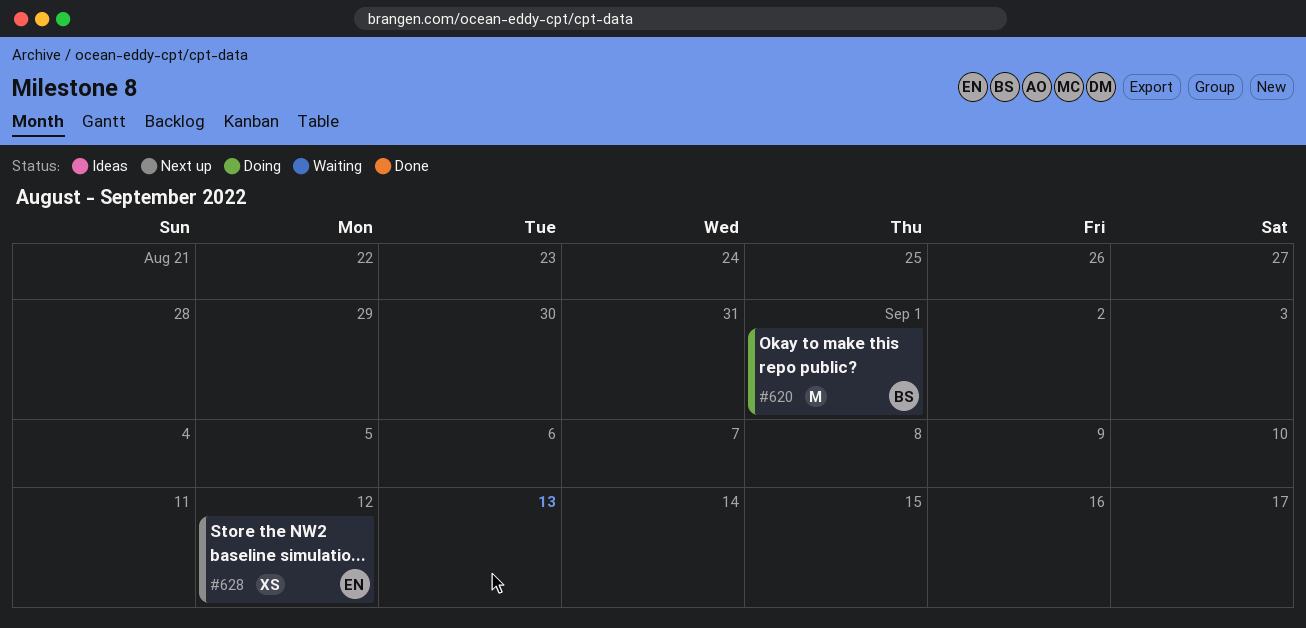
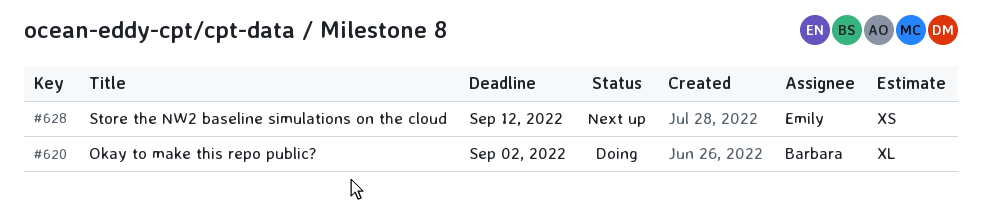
#620, estimate: M -> XL
#620, due: Sep 1 -> Sep 2

